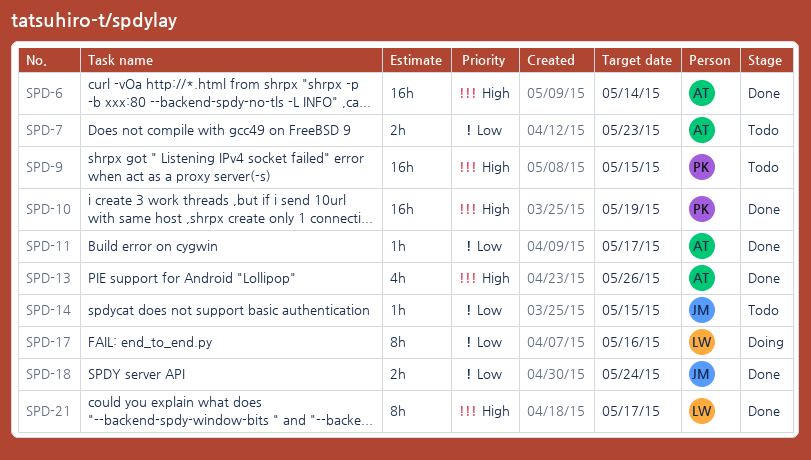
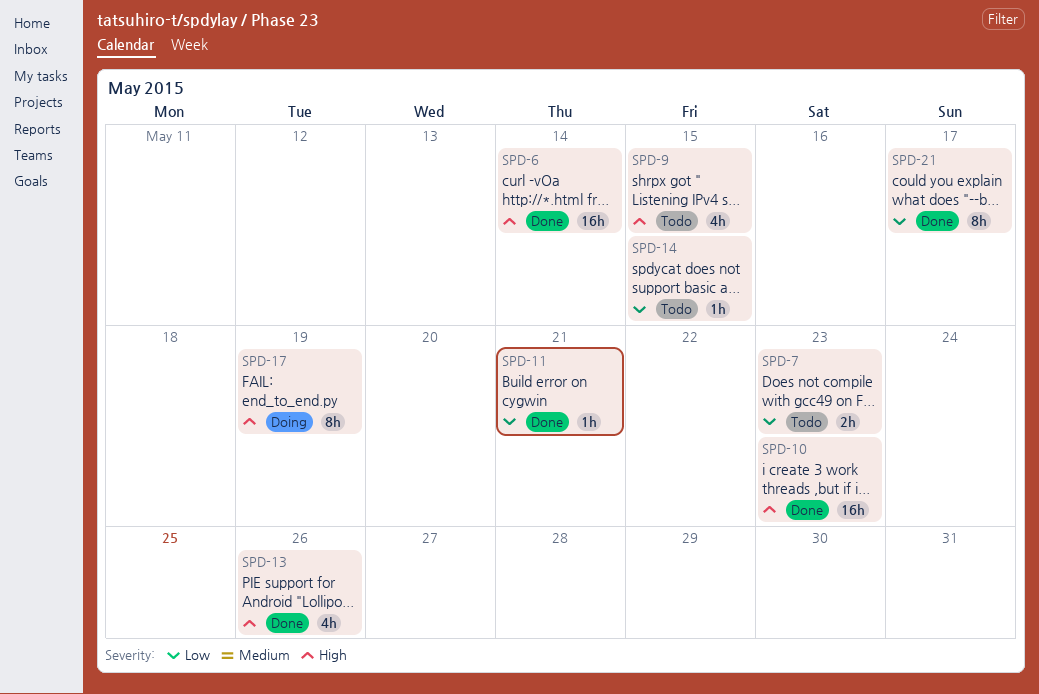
SPD-9, estimate: 16h -> 4h
SPD-10, due: May 19 -> May 23
SPD-11, due: May 17 -> May 21
SPD-17, priority: Low -> High
SPD-17, due: May 16 -> May 19
SPD-18: present -> none
SPD-21, priority: High -> Low

